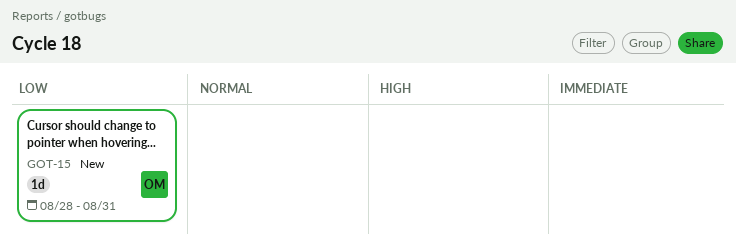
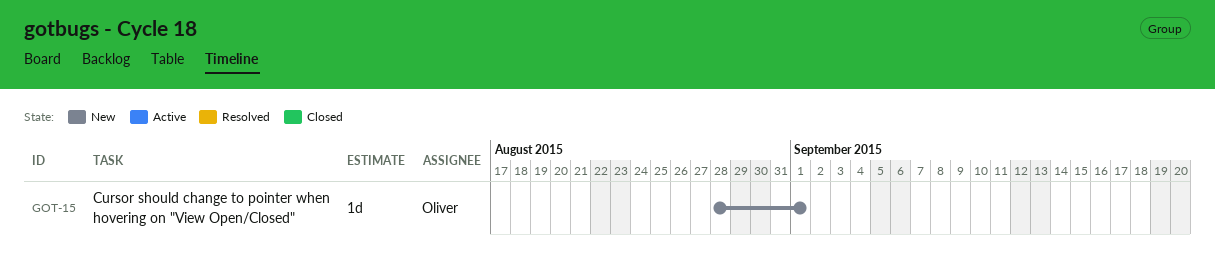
GOT-15, due: Aug 31 -> Sep 1

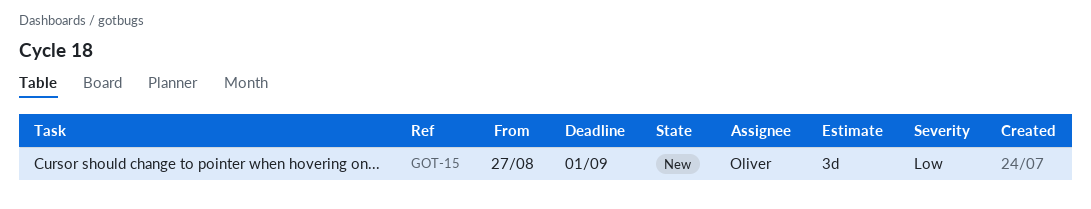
GOT-15, estimate: 1d -> 3d
GOT-15, start: Aug 28 -> Aug 27

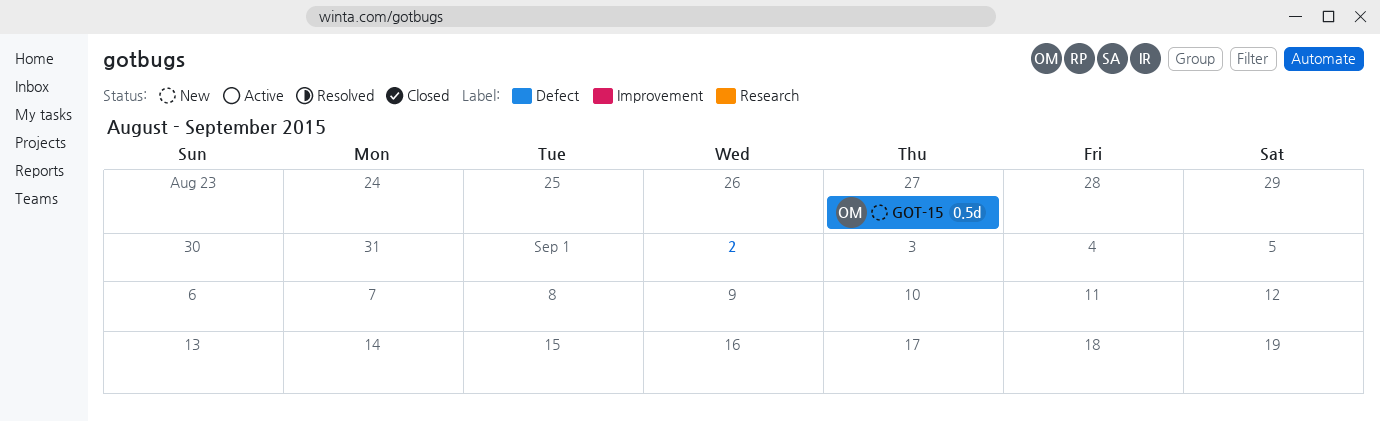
GOT-15, estimate: 3d -> 0.5d
GOT-15, due: Sep 1 -> Aug 27

